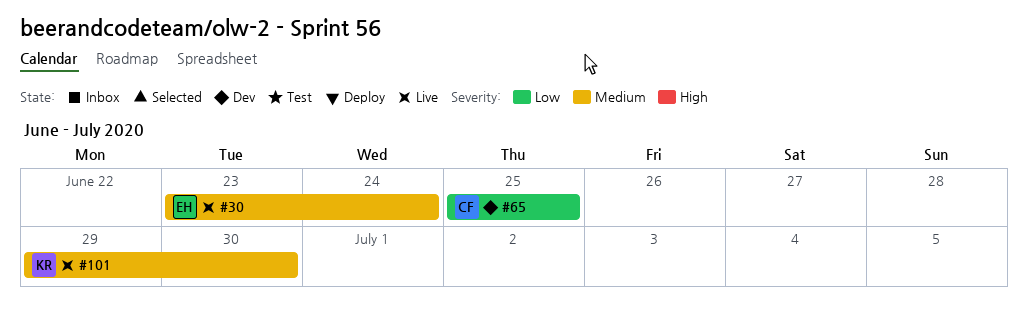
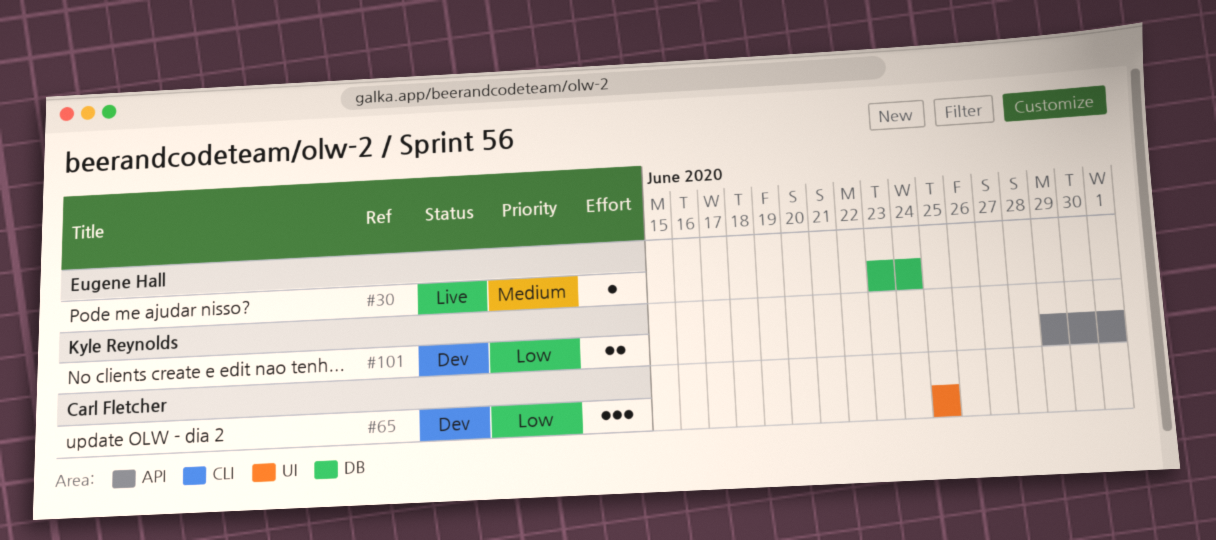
#101, status: Live -> Dev
#101, priority: Medium -> Low
#101, due: Jun 30 -> Jul 1

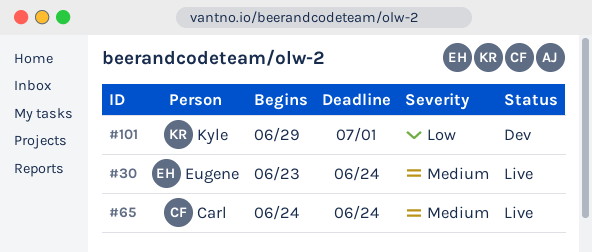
#65, status: Dev -> Live
#65, priority: Low -> Medium
#65, start: Jun 25 -> Jun 24
#65, due: Jun 25 -> Jun 24

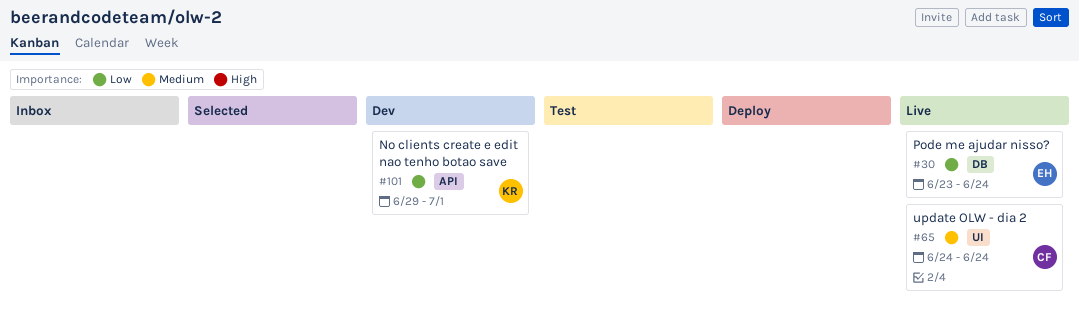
#30, priority: Medium -> Low

